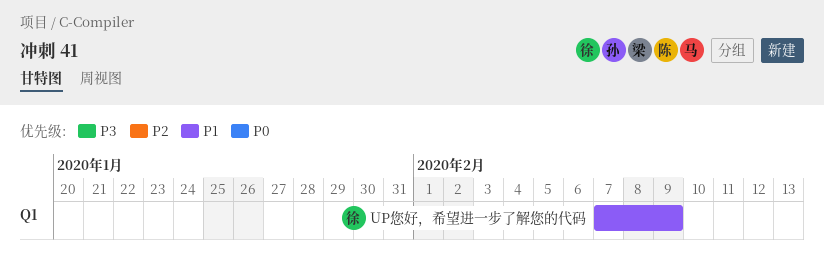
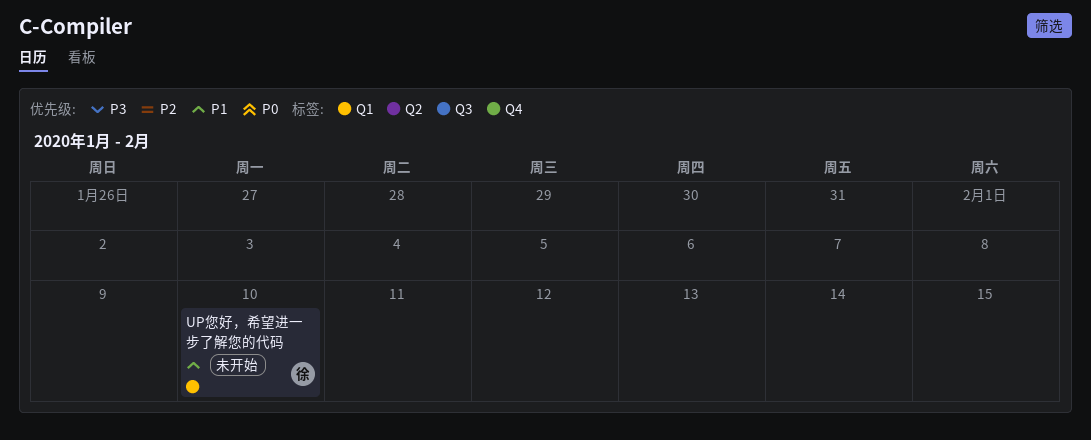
UP您好，希望进一步了解您的代码, due: Feb 9 -> Feb 10

